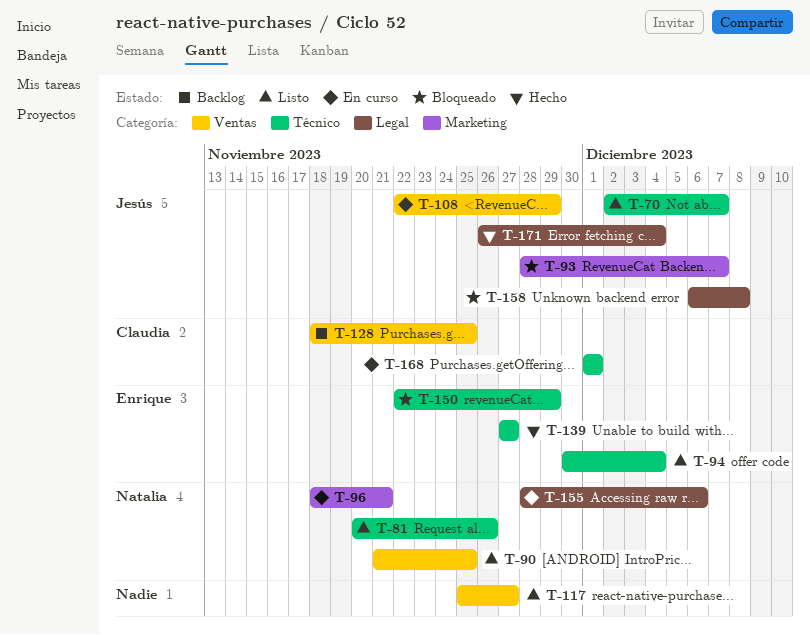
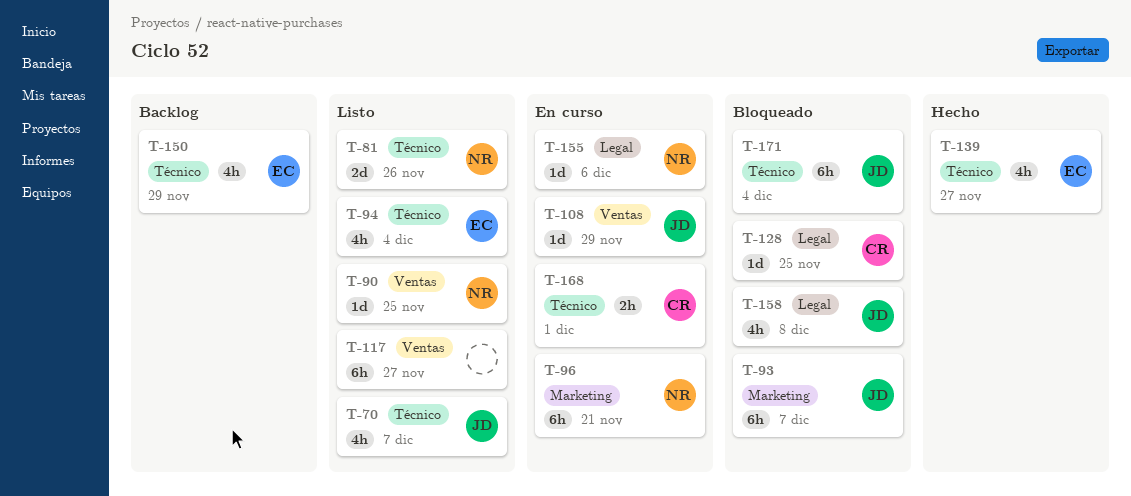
T-128, status: Backlog -> Bloqueado
T-128, label: Ventas -> Legal
T-150, status: Bloqueado -> Backlog
T-171, status: Hecho -> Bloqueado
T-171, label: Legal -> Técnico

